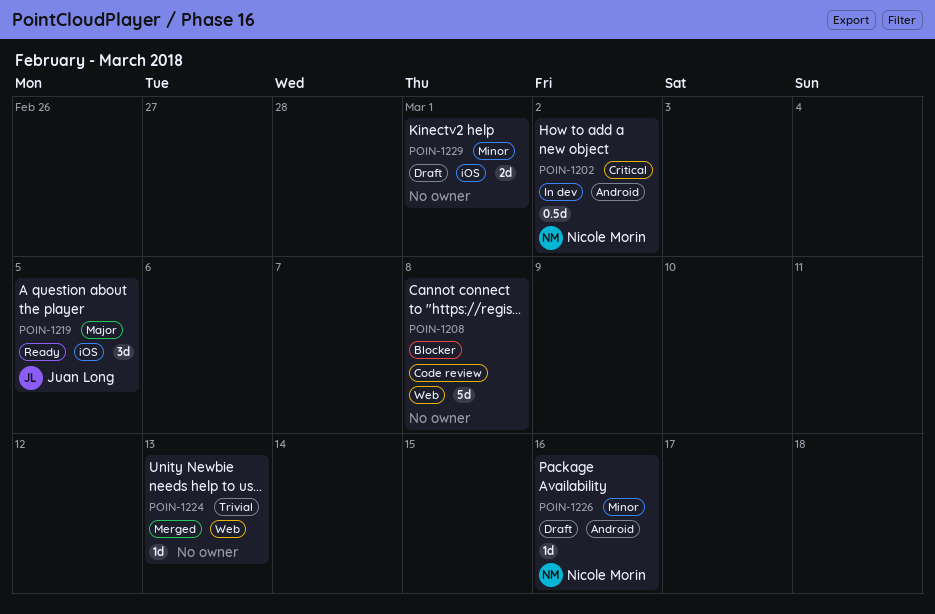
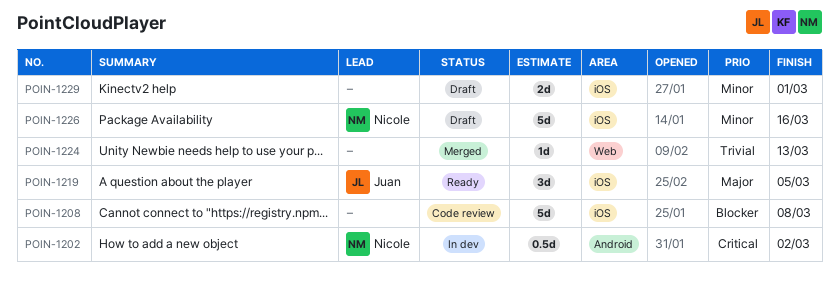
POIN-1208, label: Web -> iOS
POIN-1226, label: Android -> iOS
POIN-1226, estimate: 1d -> 5d

